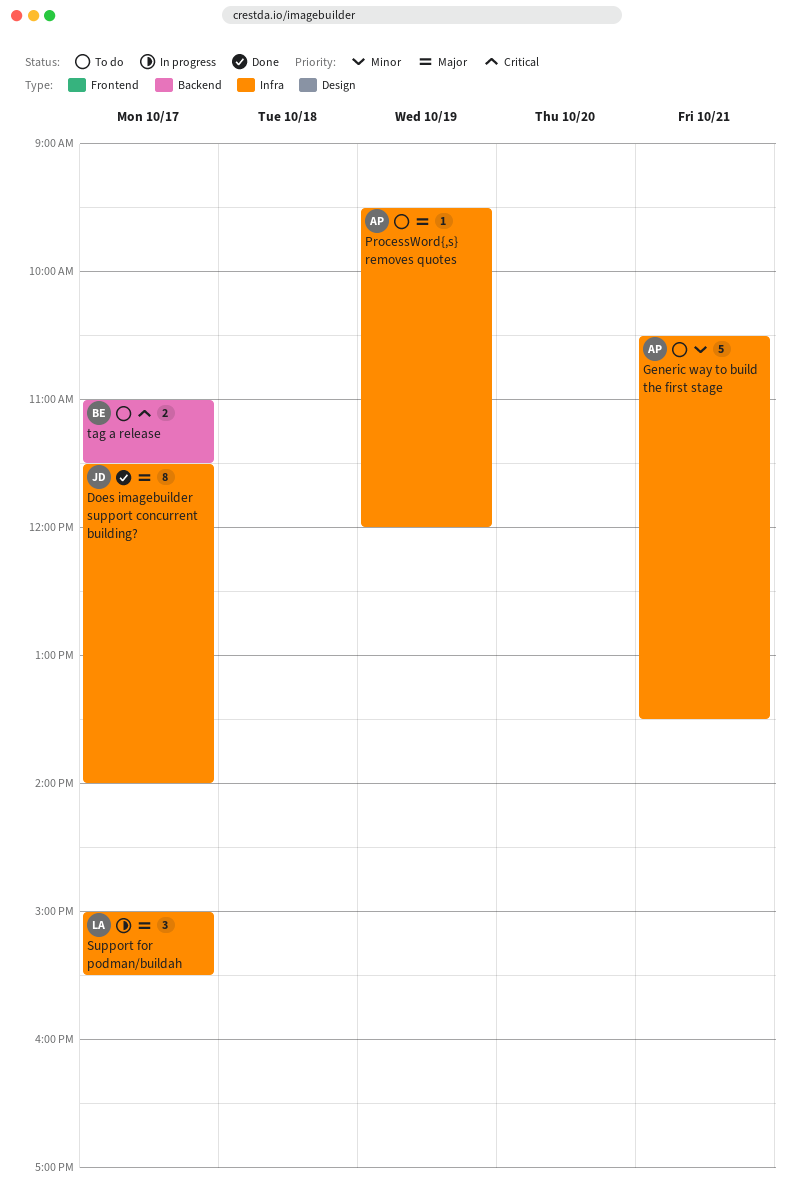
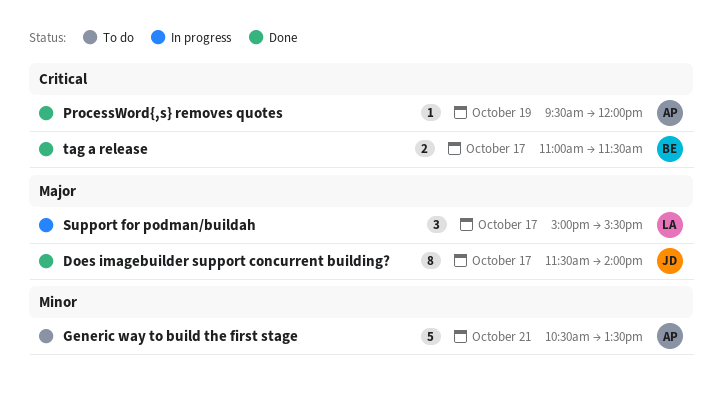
ProcessWord{,s} removes quotes, status: To do -> Done
ProcessWord{,s} removes quotes, priority: Major -> Critical
tag a release, status: To do -> Done

